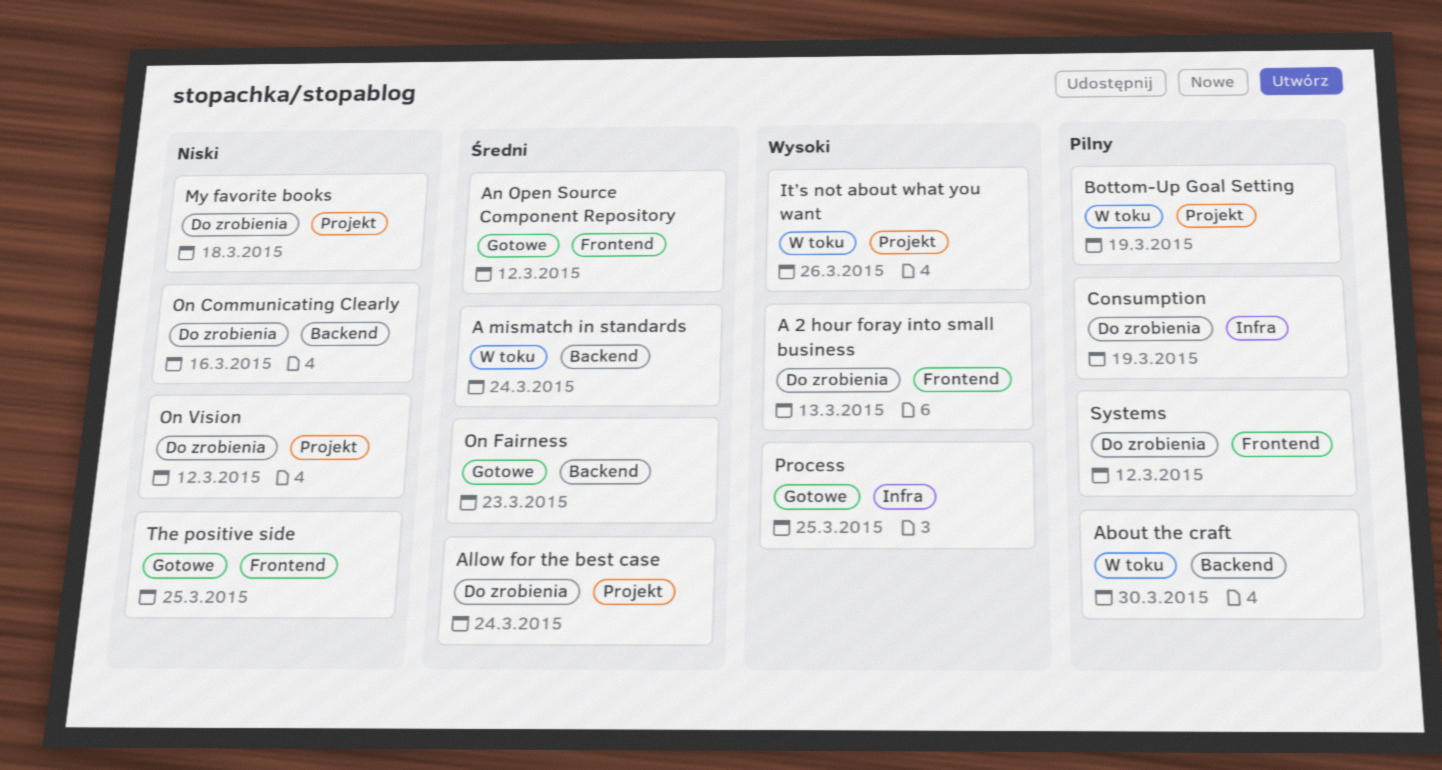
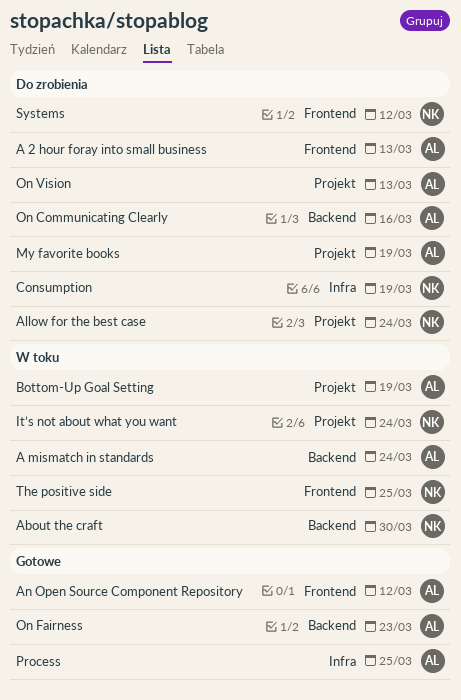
It’s not about what you want, due: Mar 26 -> Mar 24
My favorite books, due: Mar 18 -> Mar 19
On Vision, due: Mar 12 -> Mar 13
The positive side, status: Gotowe -> W toku

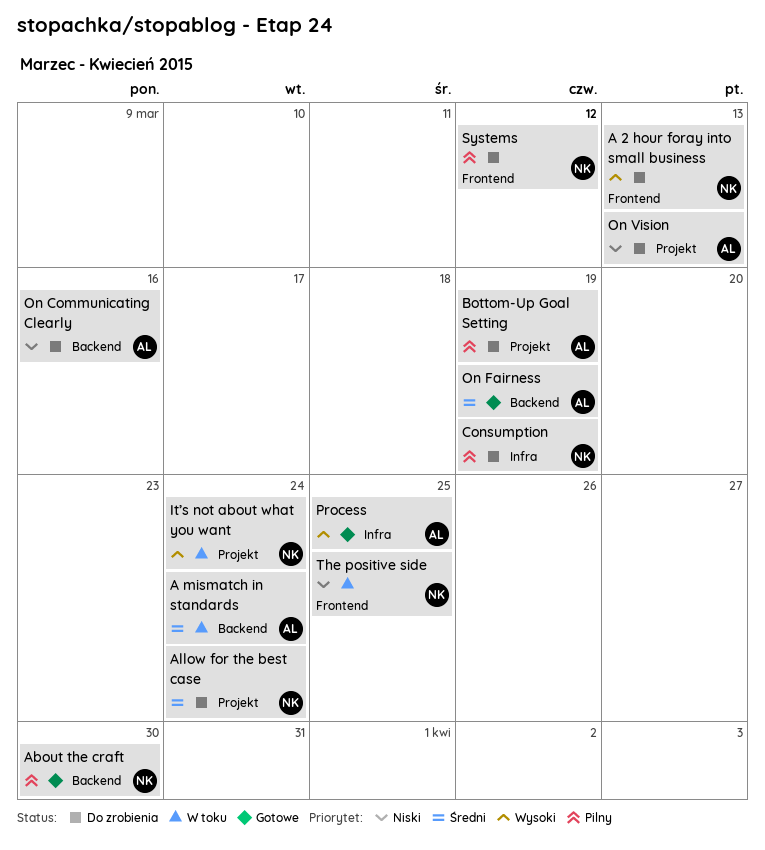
A 2 hour foray into small business, owner: AL -> NK
About the craft, status: W toku -> Gotowe
An Open Source Component Repository: present -> none
Bottom-Up Goal Setting, status: W toku -> Do zrobienia
My favorite books: present -> none
On Fairness, due: Mar 23 -> Mar 19

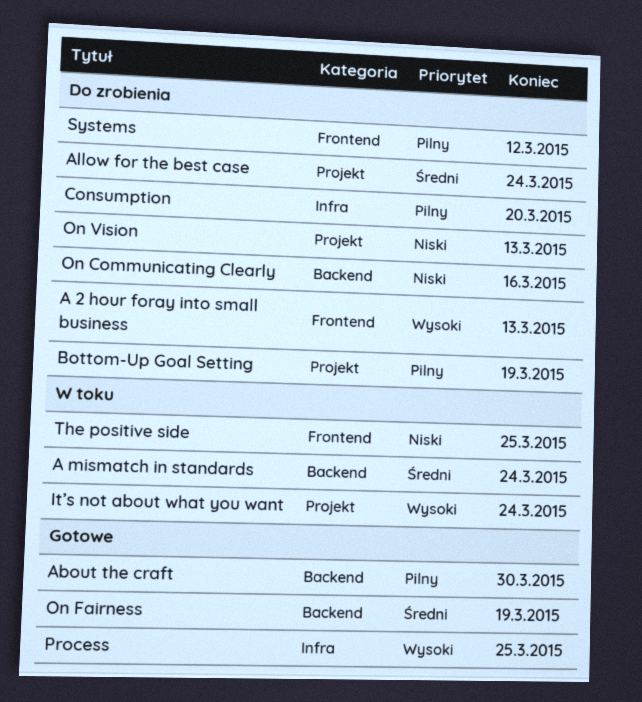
Consumption, due: Mar 19 -> Mar 20

